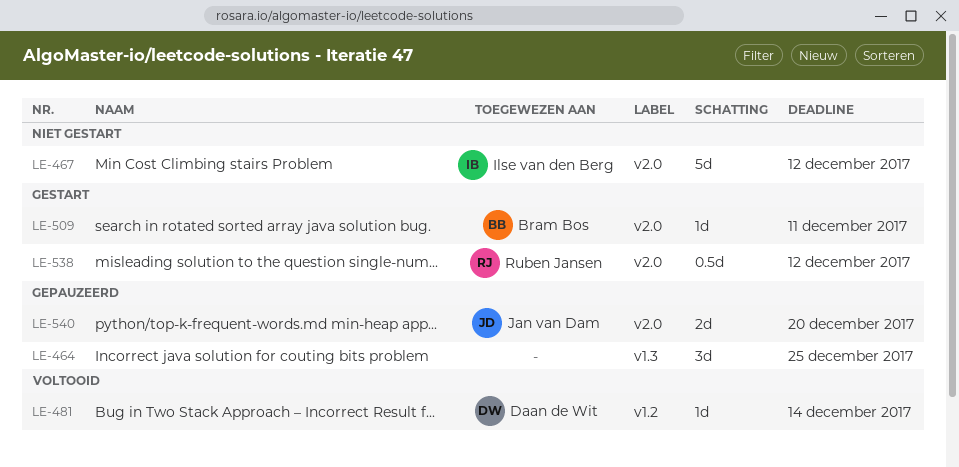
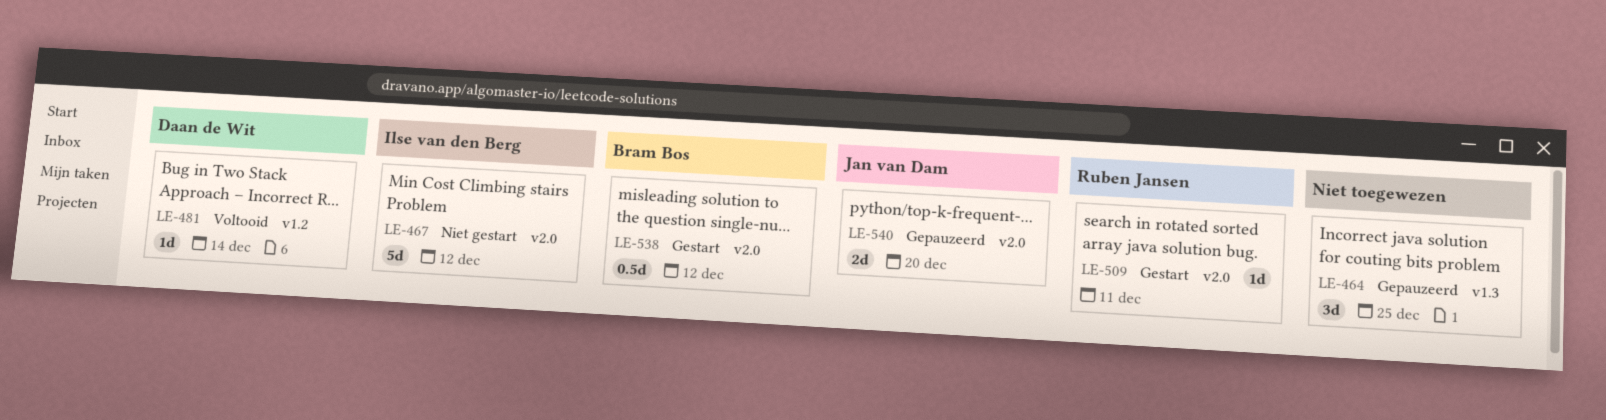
LE-509, owner: Bram Bos -> Ruben Jansen
LE-538, owner: Ruben Jansen -> Bram Bos

